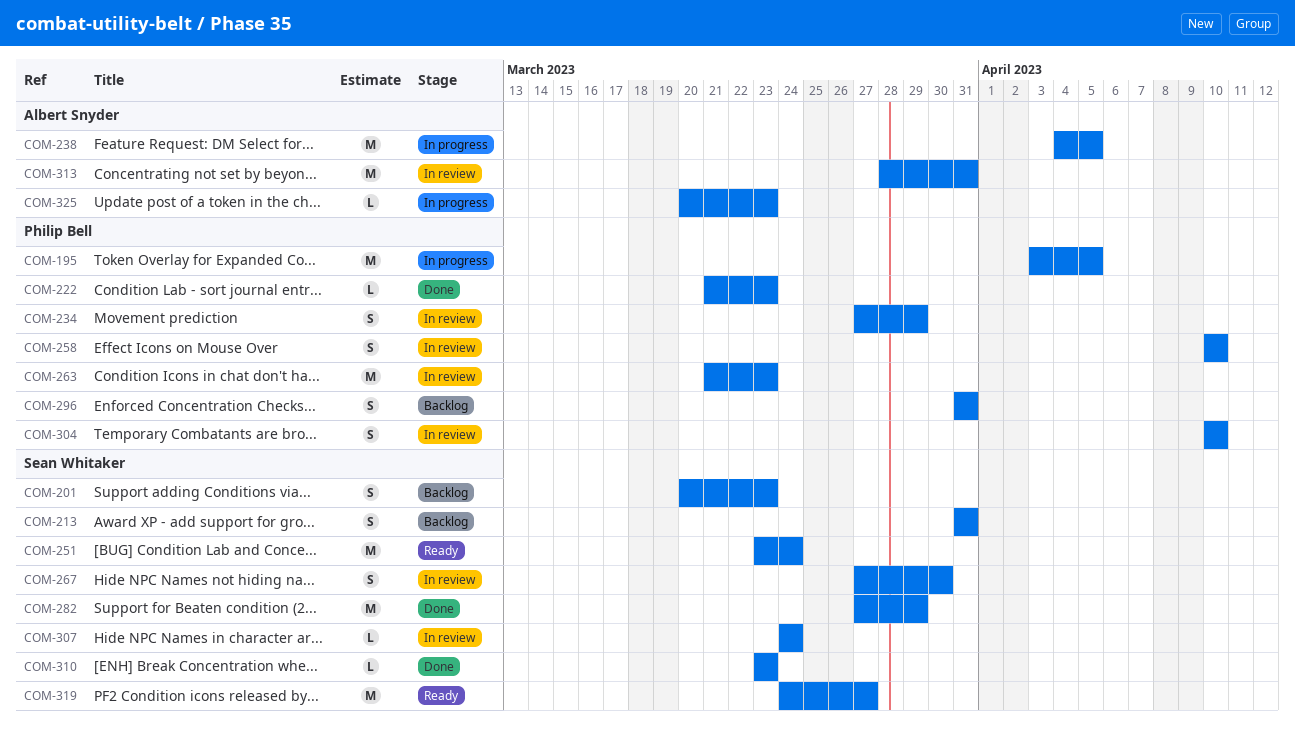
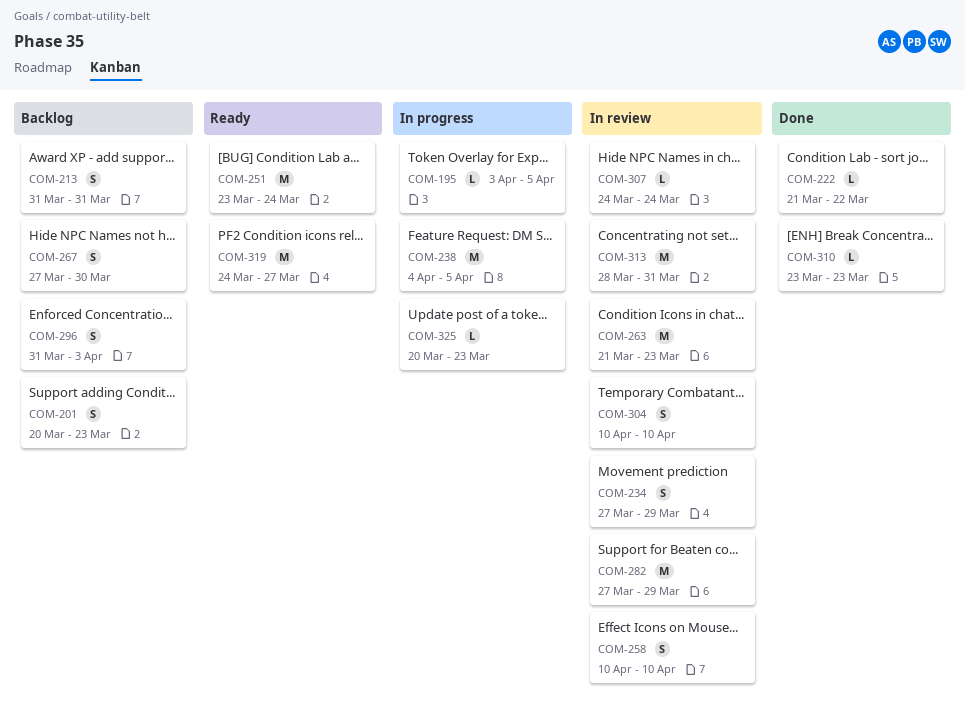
COM-195, estimate: M -> L
COM-222, due: Mar 23 -> Mar 22
COM-267, status: In review -> Backlog
COM-282, status: Done -> In review
COM-296, due: Mar 31 -> Apr 3

